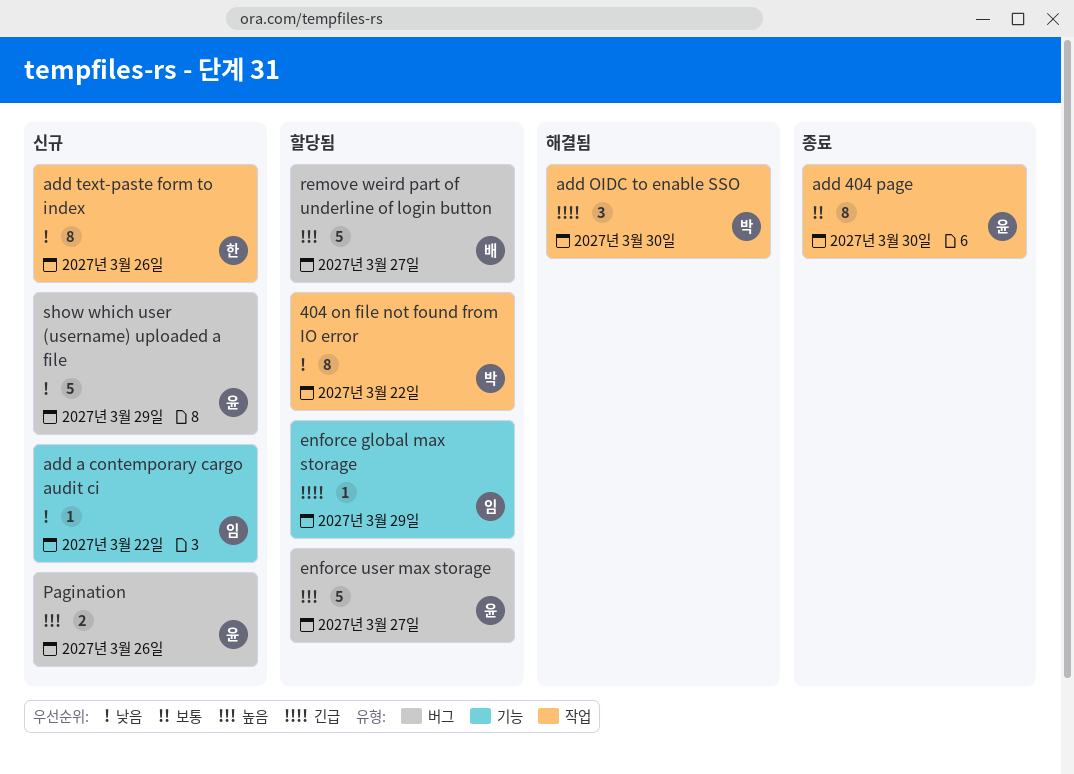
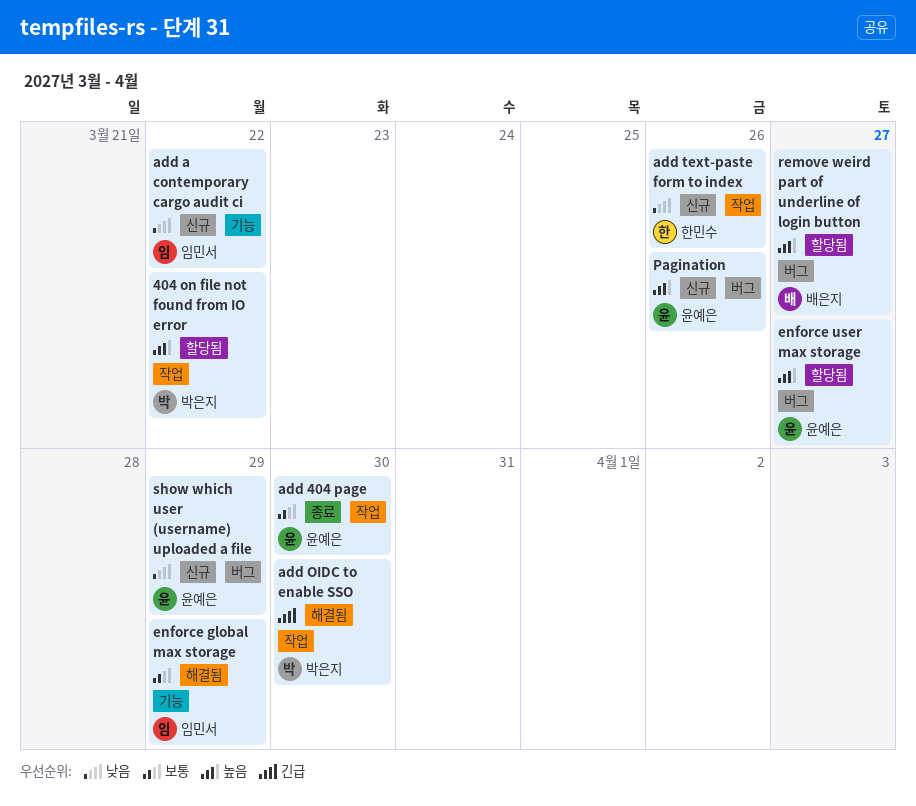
404 on file not found from IO error, priority: 낮음 -> 높음
enforce global max storage, status: 할당됨 -> 해결됨
enforce global max storage, priority: 긴급 -> 보통

